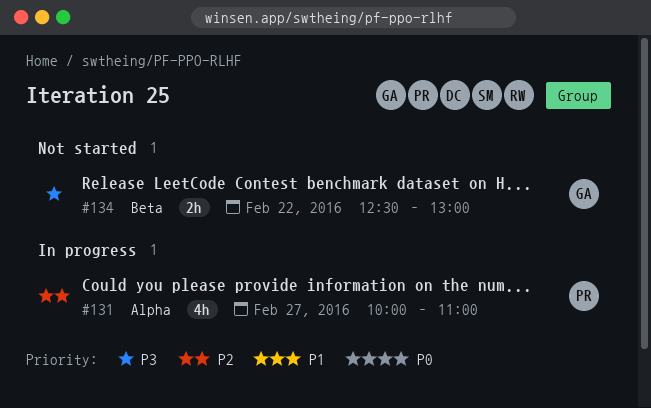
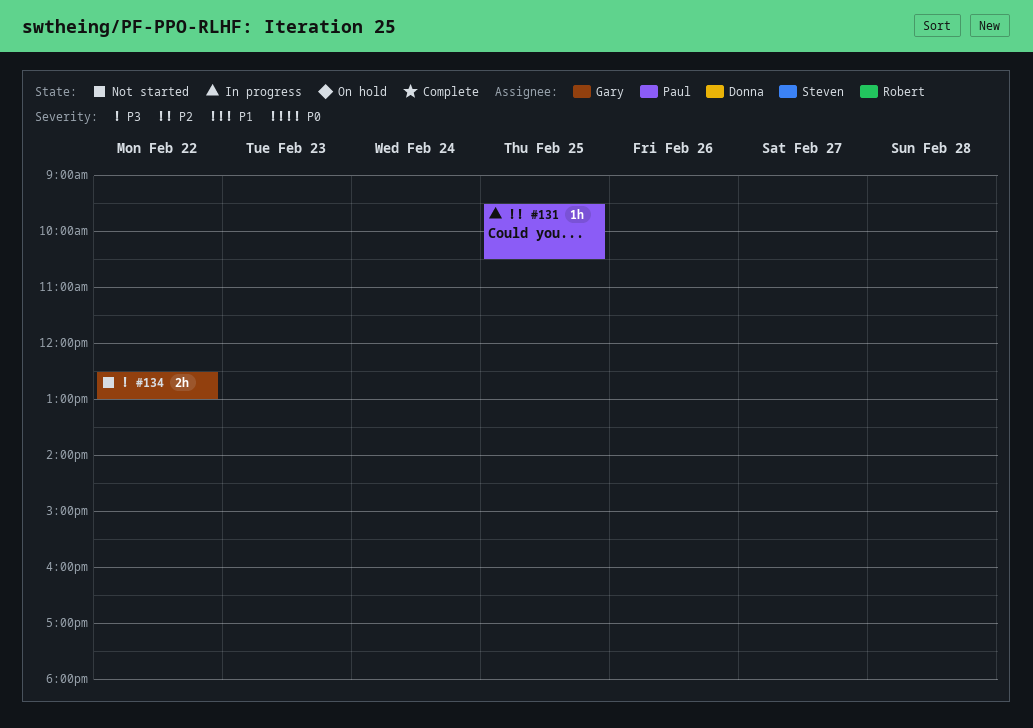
#131, estimate: 4h -> 1h
#131, day: Feb 27 -> Feb 25
#131, begins: 10:00 -> 09:30
#131, ends: 11:00 -> 10:30

